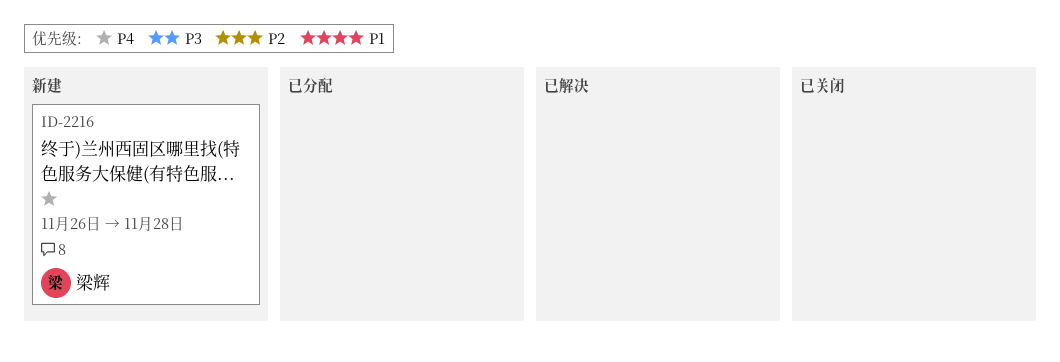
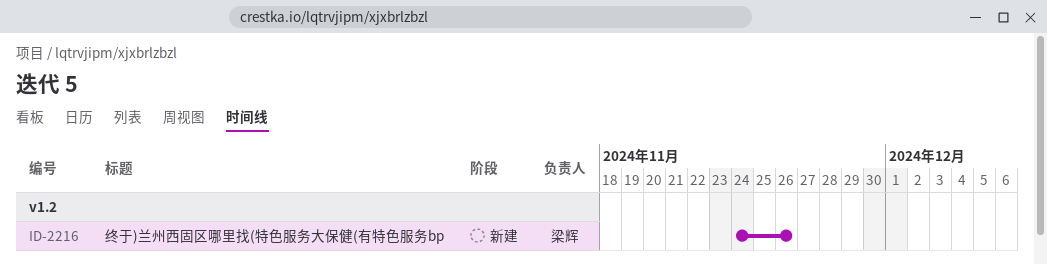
ID-2216, start: Nov 26 -> Nov 24
ID-2216, due: Nov 28 -> Nov 26

